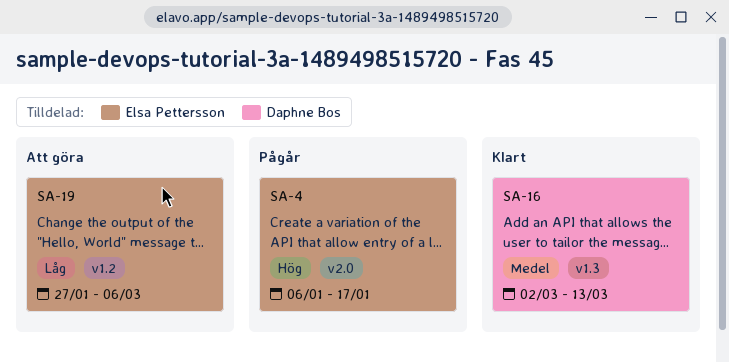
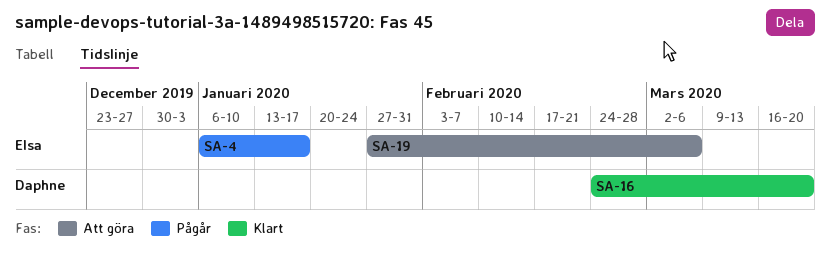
SA-16, start: Mar 2 -> Feb 24
SA-16, due: Mar 13 -> Mar 20

